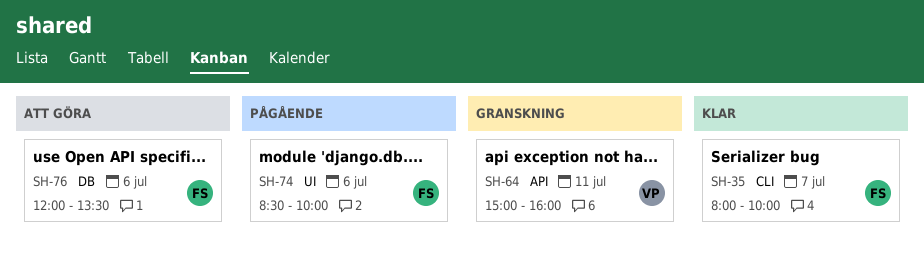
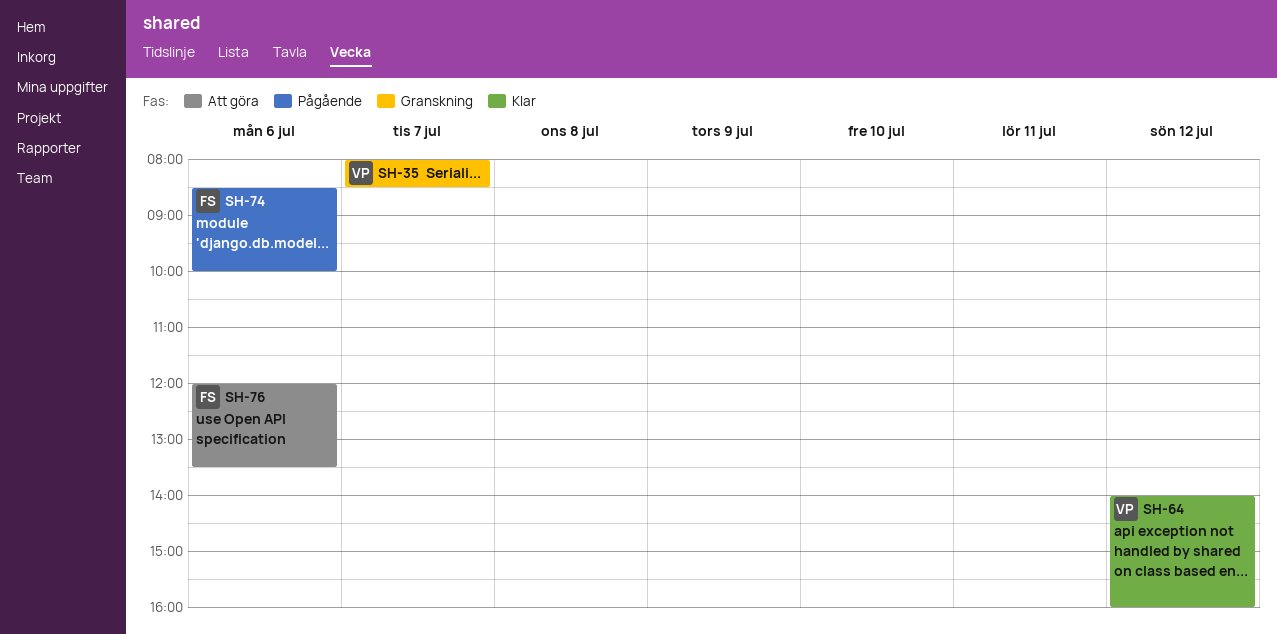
SH-35, status: Klar -> Granskning
SH-35, owner: FS -> VP
SH-35, ends: 10:00 -> 08:30
SH-64, status: Granskning -> Klar
SH-64, day: Jul 11 -> Jul 12
SH-64, begins: 15:00 -> 14:00

